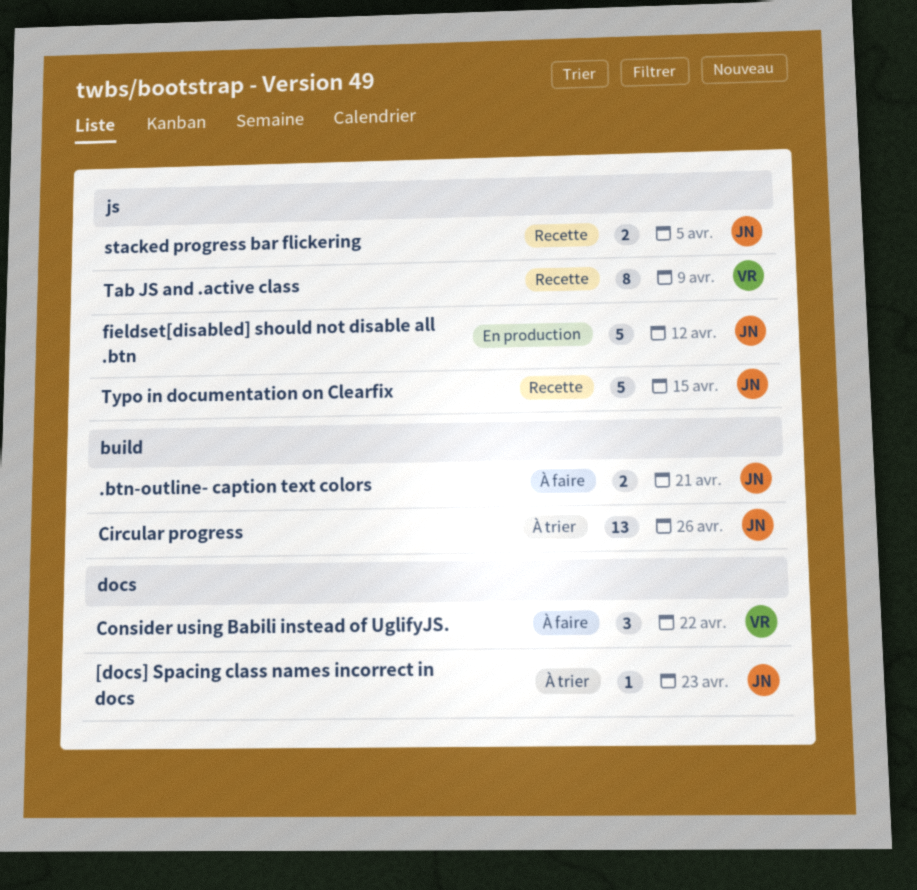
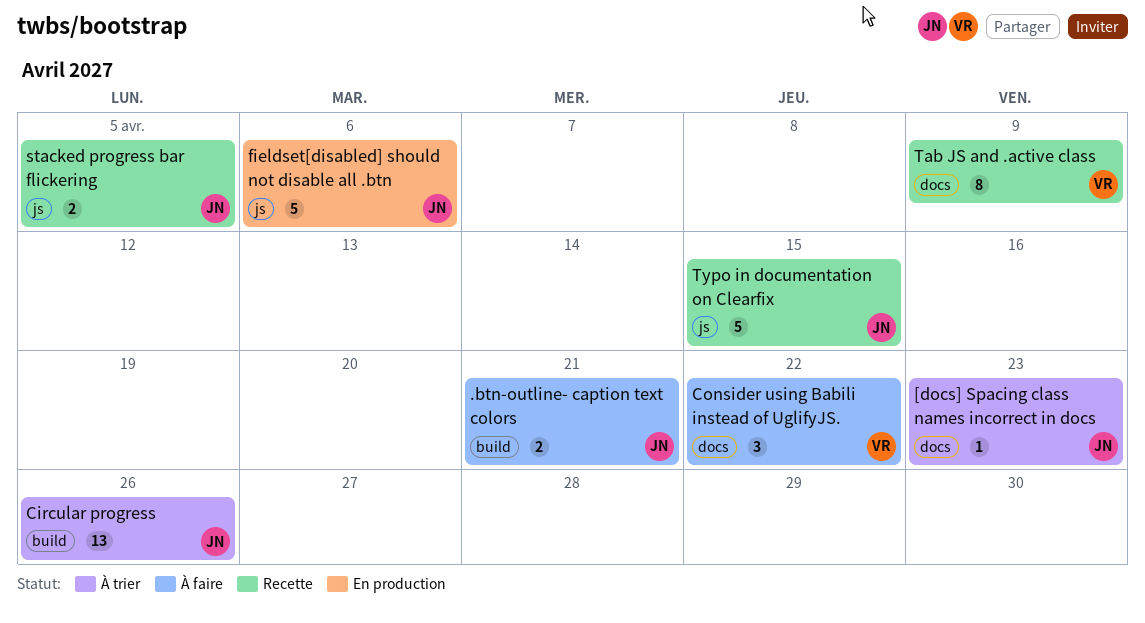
fieldset[disabled] should not disable all .btn, due: Apr 12 -> Apr 6
Tab JS and .active class, label: js -> docs

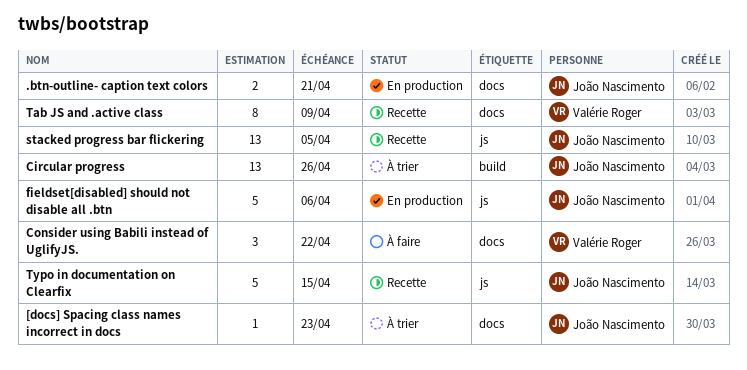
.btn-outline- caption text colors, status: À faire -> En production
.btn-outline- caption text colors, label: build -> docs
stacked progress bar flickering, estimate: 2 -> 13

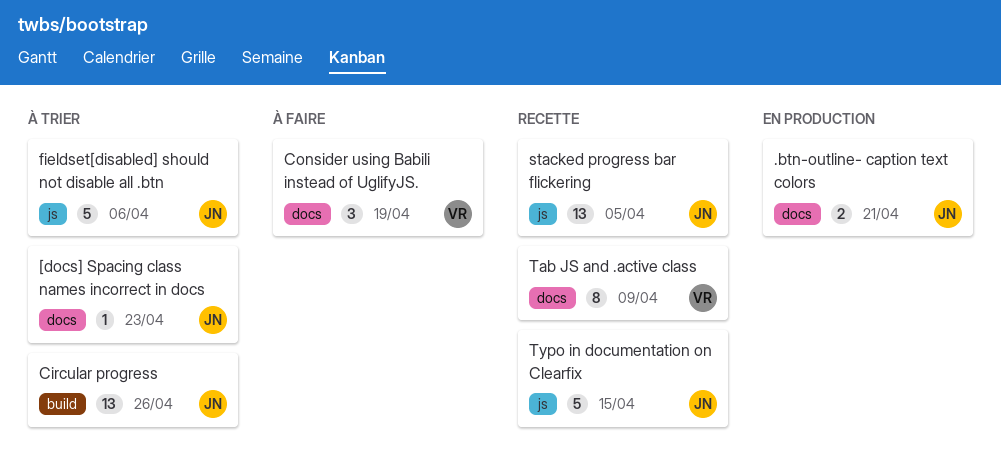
Consider using Babili instead of UglifyJS., due: Apr 22 -> Apr 19
fieldset[disabled] should not disable all .btn, status: En production -> À trier

